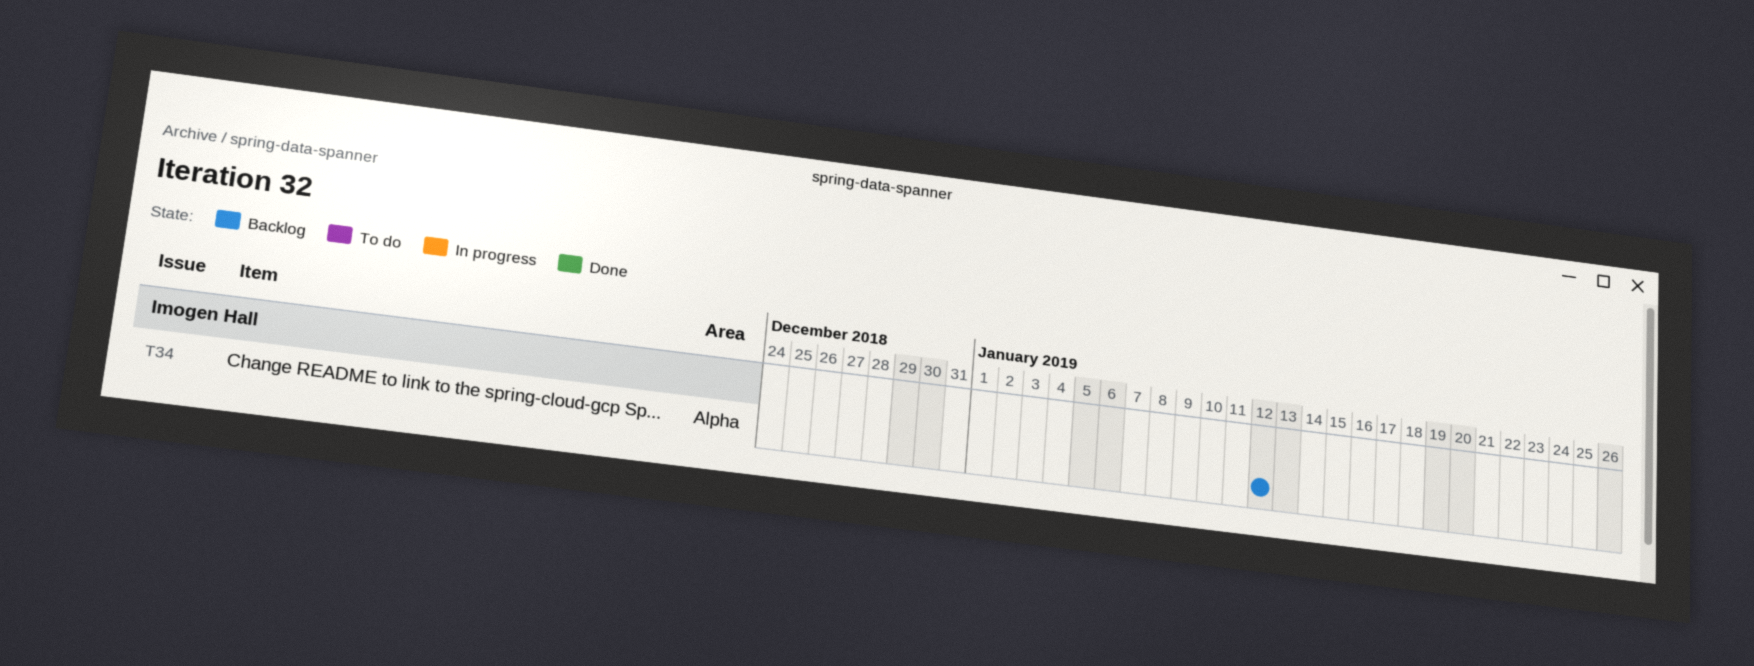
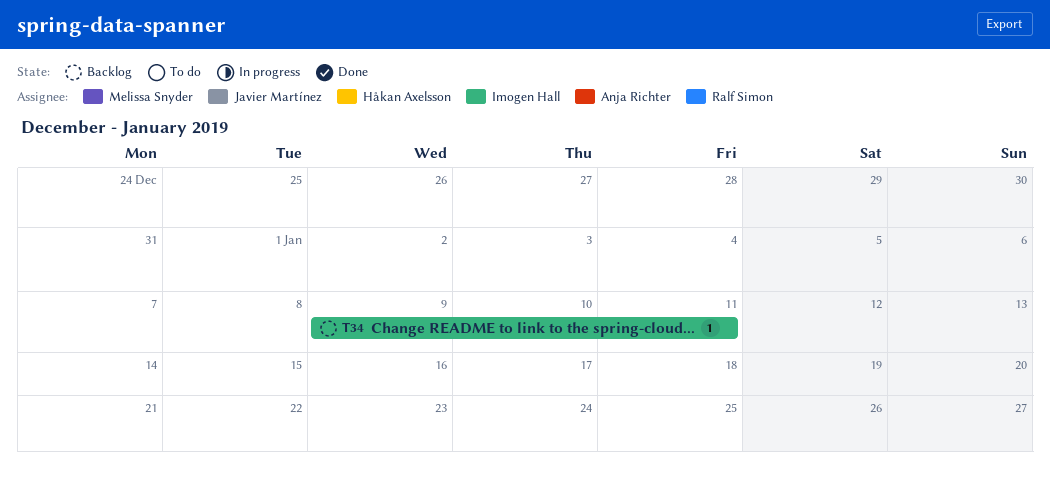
T34, start: Jan 12 -> Jan 9
T34, due: Jan 12 -> Jan 11

